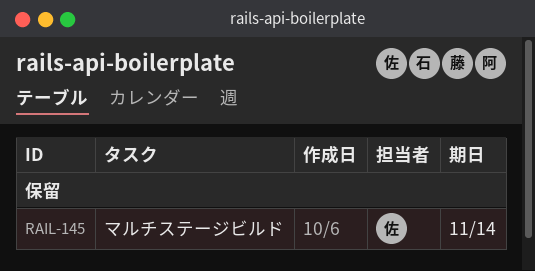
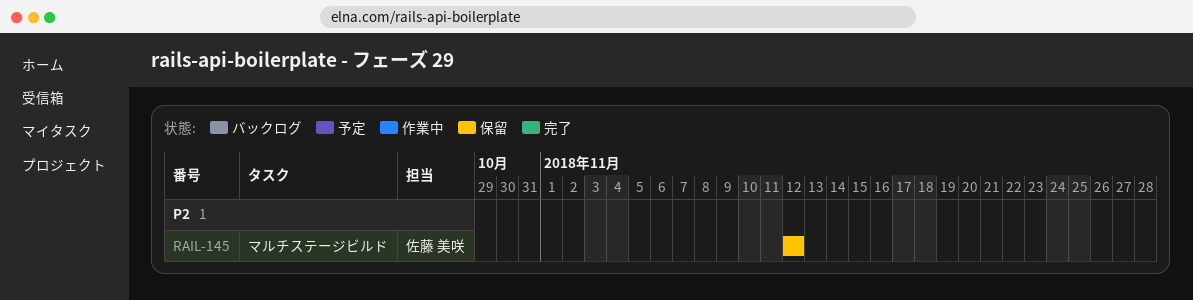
RAIL-145, due: Nov 14 -> Nov 12

